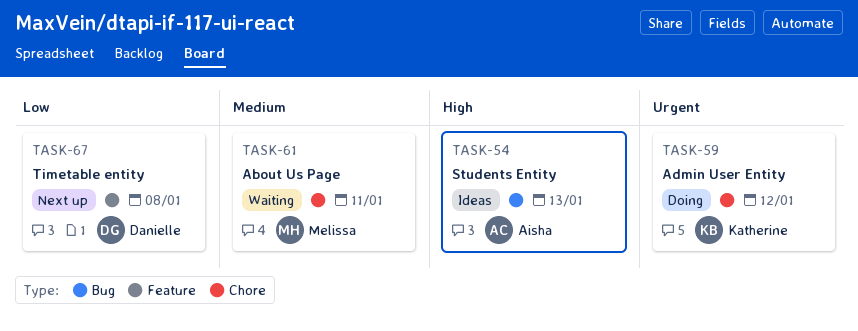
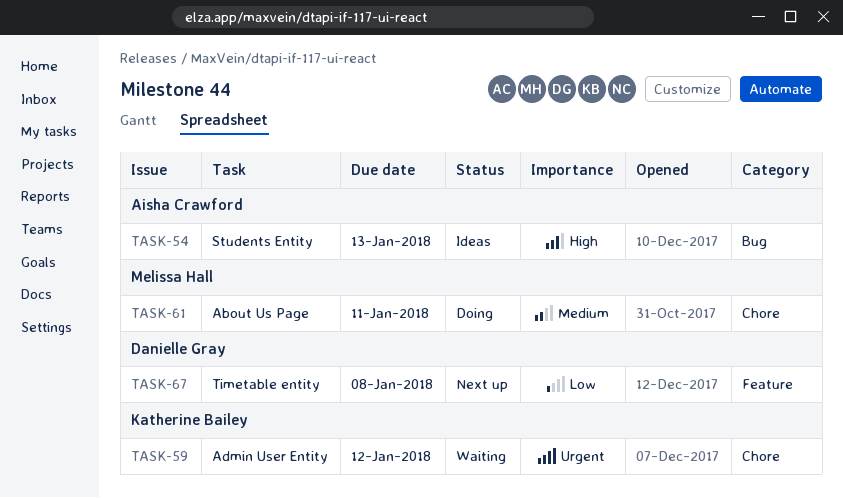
TASK-59, status: Doing -> Waiting
TASK-61, status: Waiting -> Doing

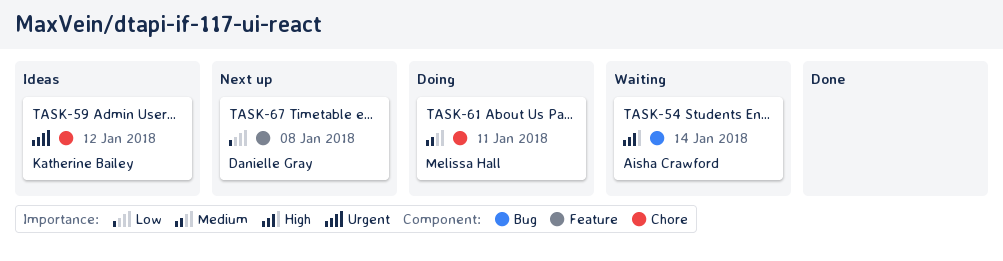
TASK-54, status: Ideas -> Waiting
TASK-54, due: Jan 13 -> Jan 14
TASK-59, status: Waiting -> Ideas

